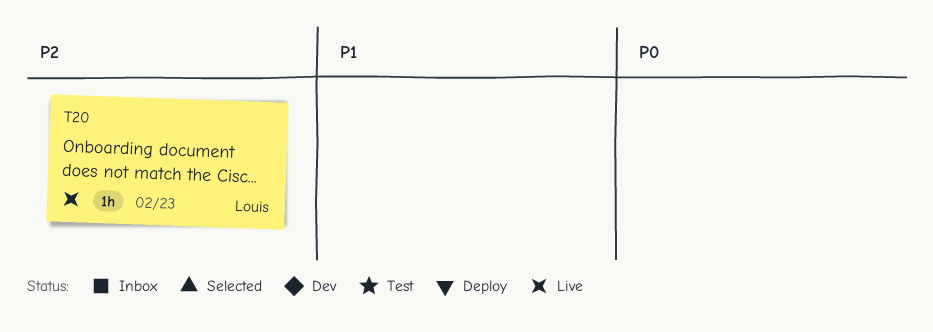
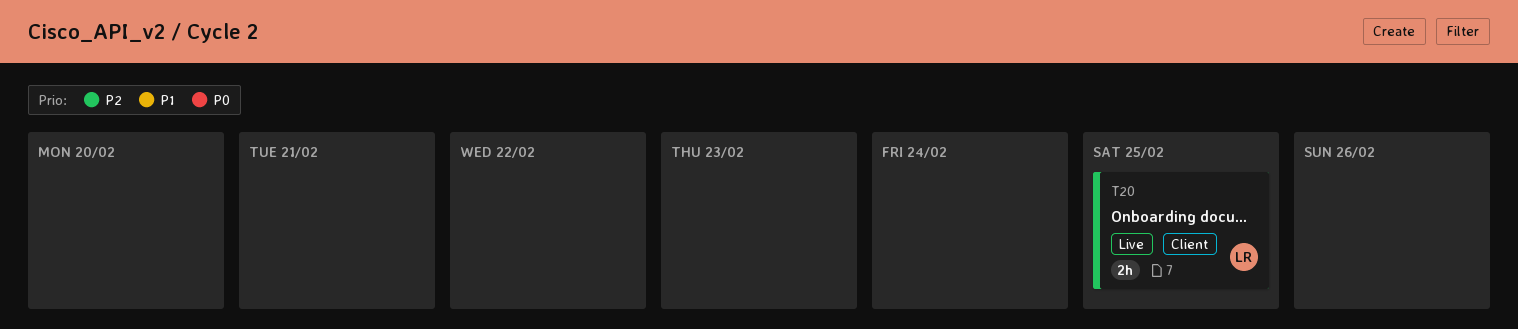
T20, estimate: 1h -> 2h
T20, due: Feb 23 -> Feb 25

